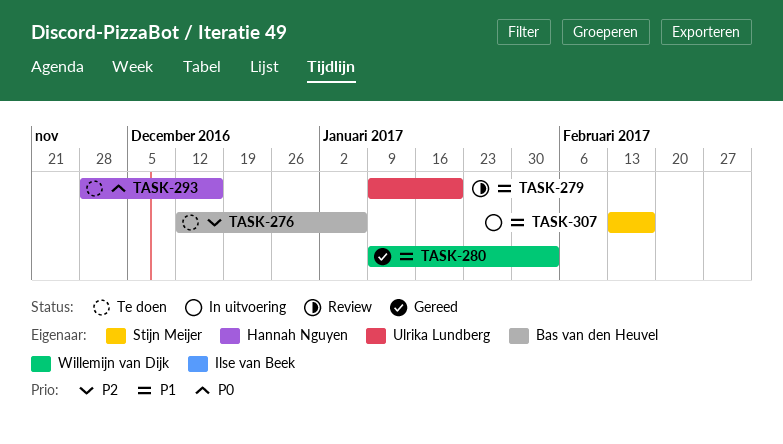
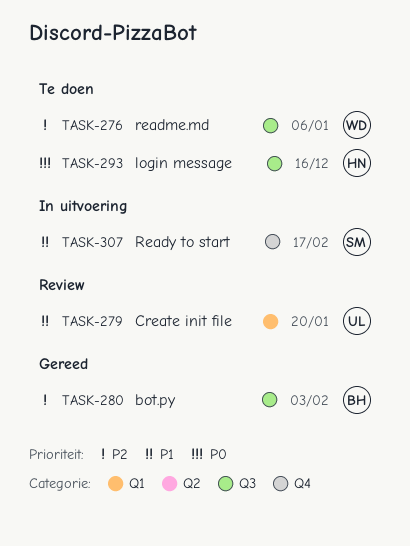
TASK-276, owner: Bas van den Heuvel -> Willemijn van Dijk
TASK-280, owner: Willemijn van Dijk -> Bas van den Heuvel
TASK-280, priority: P1 -> P2

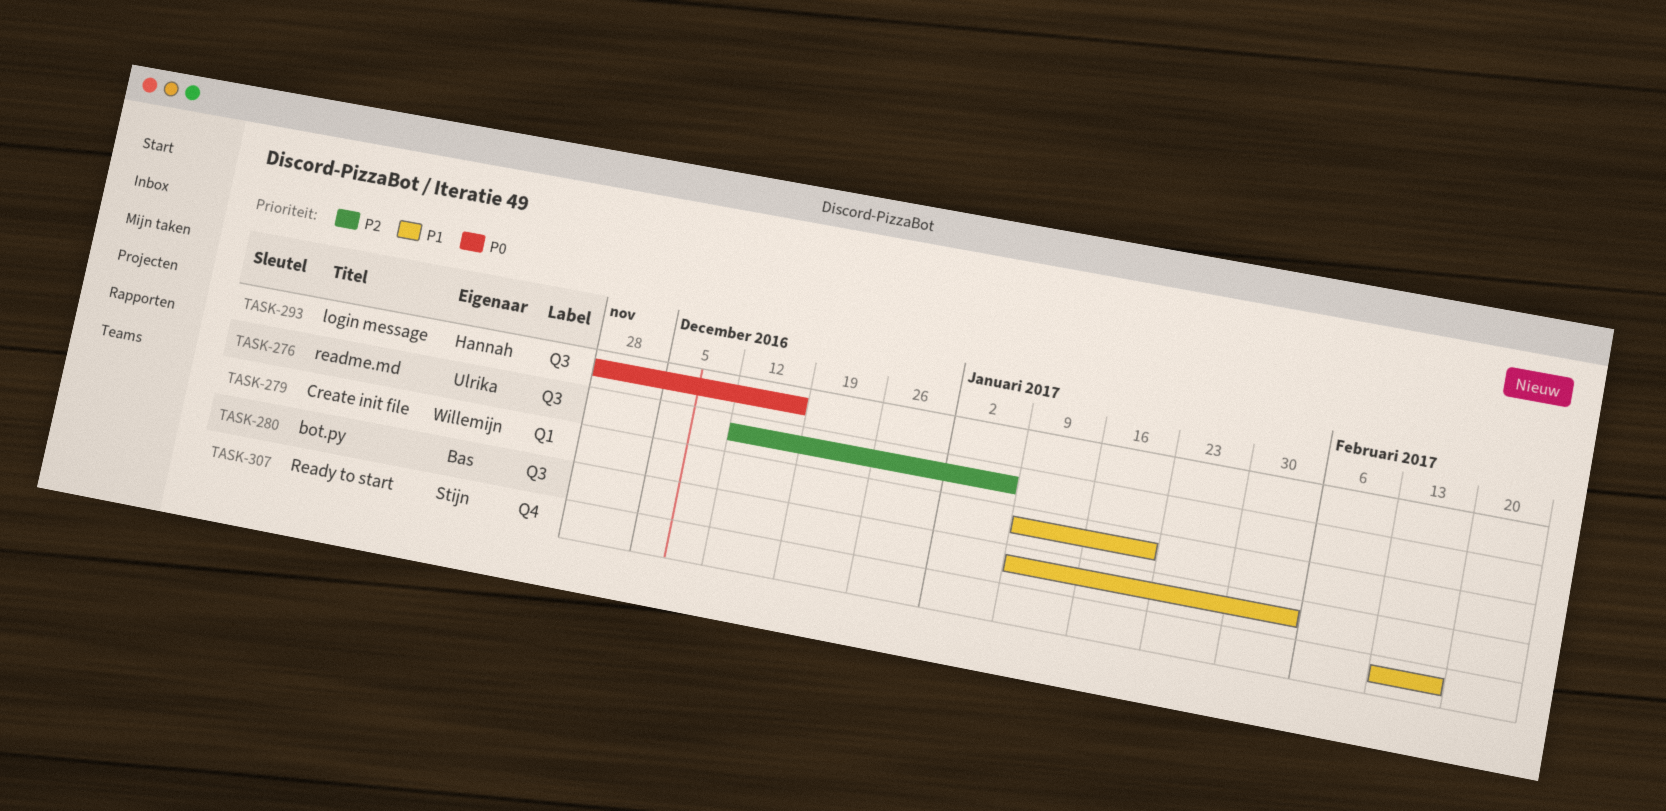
TASK-276, owner: Willemijn -> Ulrika
TASK-279, owner: Ulrika -> Willemijn
TASK-280, priority: P2 -> P1

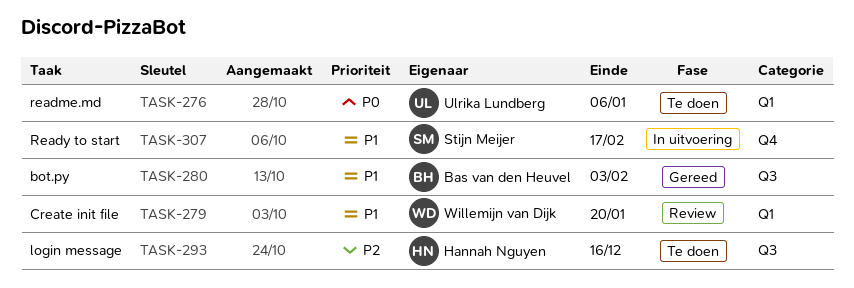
TASK-276, priority: P2 -> P0
TASK-276, label: Q3 -> Q1
TASK-293, priority: P0 -> P2

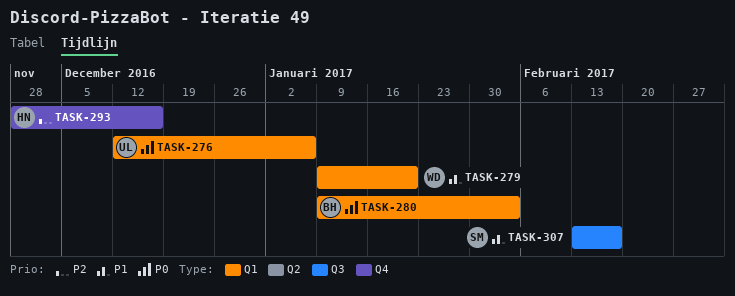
TASK-280, priority: P1 -> P0
TASK-280, label: Q3 -> Q1
TASK-293, label: Q3 -> Q4
TASK-307, label: Q4 -> Q3

